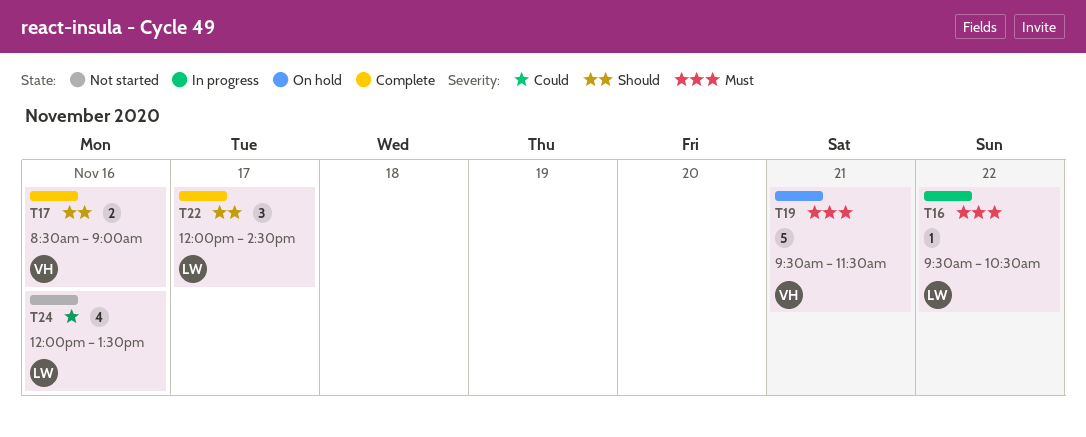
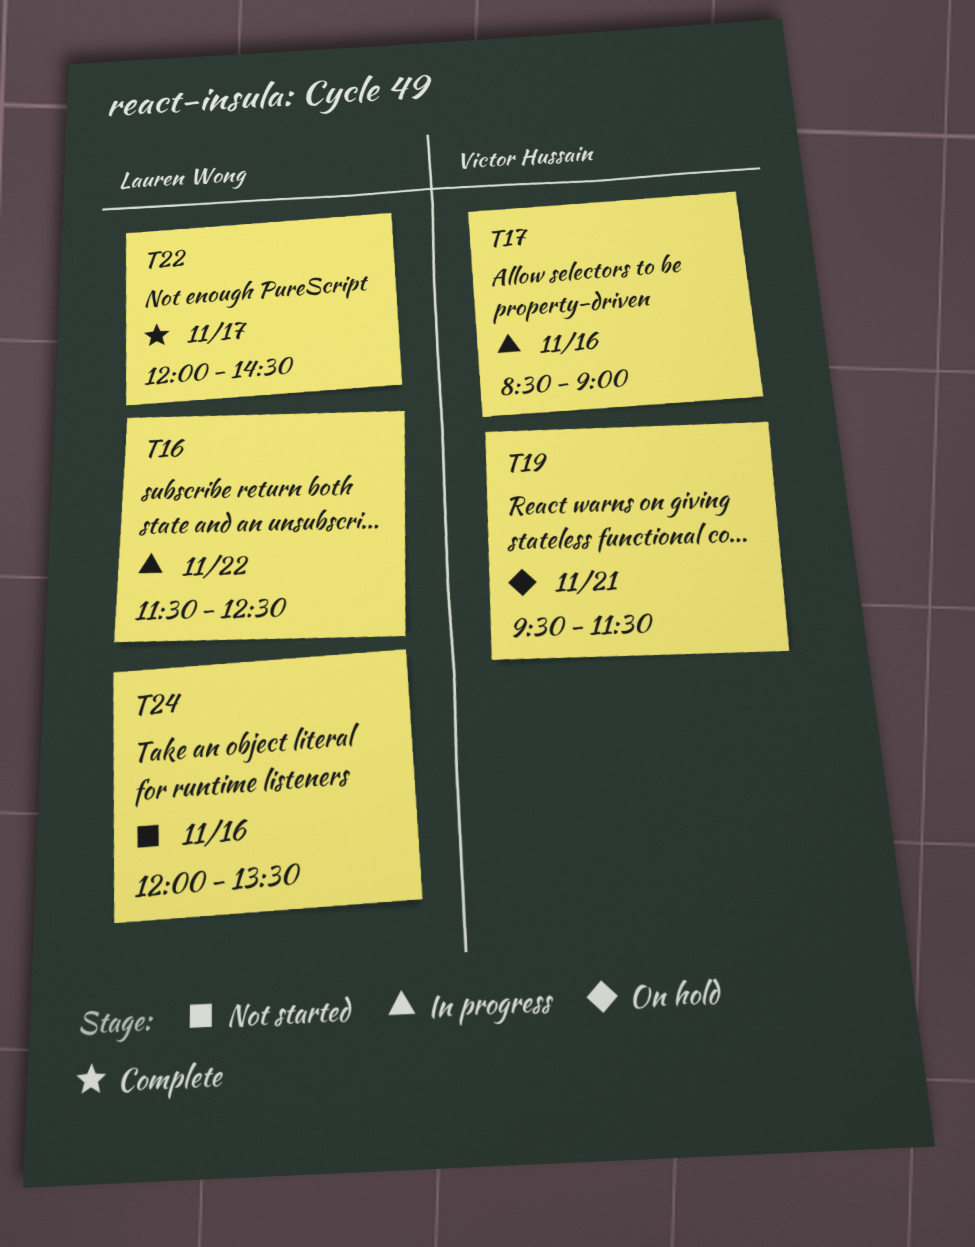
T16, begins: 09:30 -> 11:30
T16, ends: 10:30 -> 12:30
T17, status: Complete -> In progress

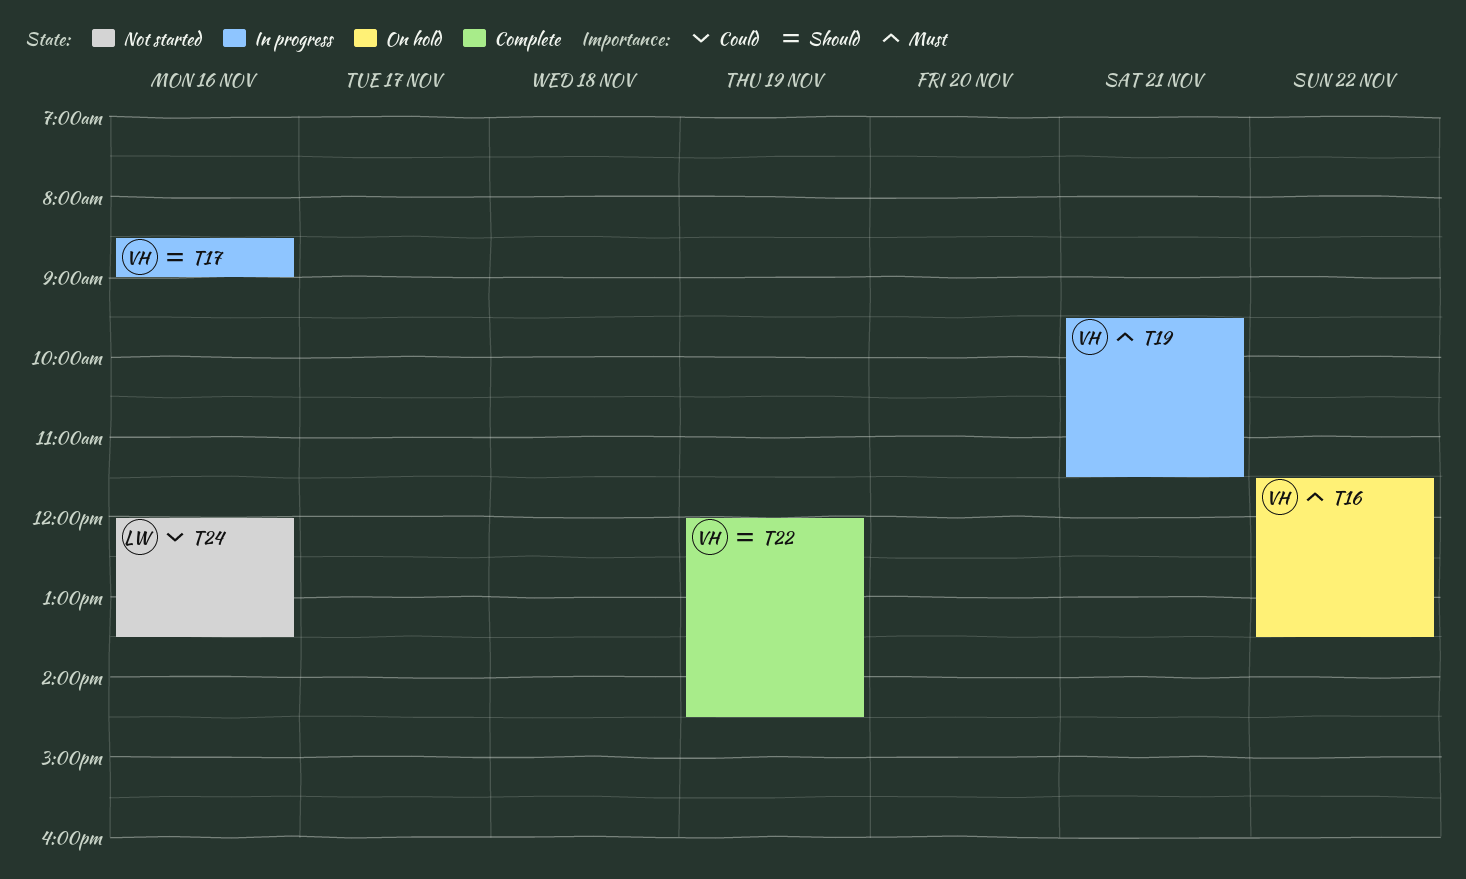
T16, status: In progress -> On hold
T16, owner: Lauren Wong -> Victor Hussain
T16, ends: 12:30 -> 13:30
T19, status: On hold -> In progress
T22, owner: Lauren Wong -> Victor Hussain
T22, day: Nov 17 -> Nov 19

